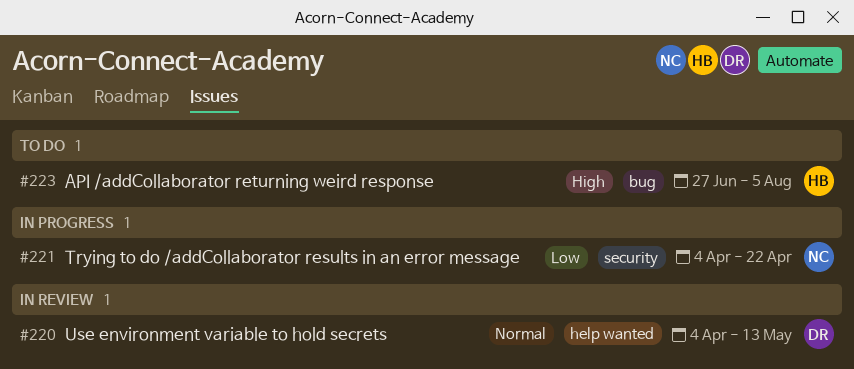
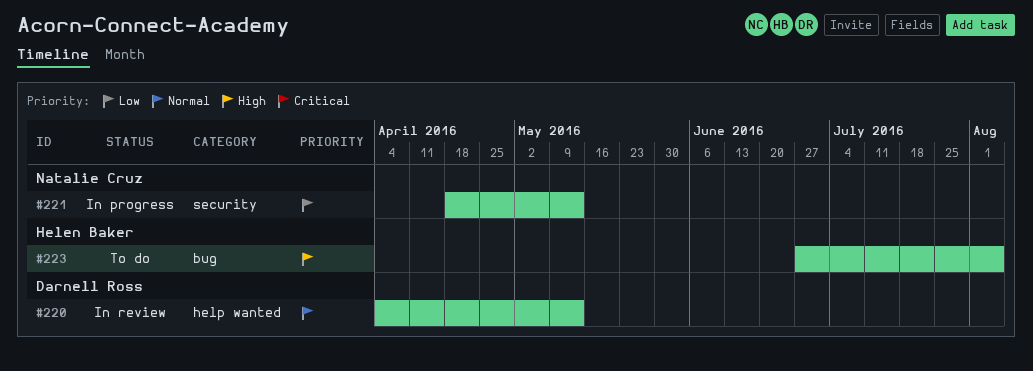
#221, start: Apr 4 -> Apr 18
#221, due: Apr 22 -> May 13

